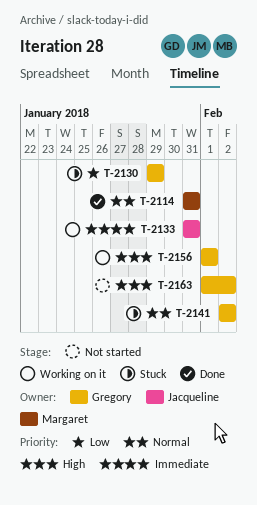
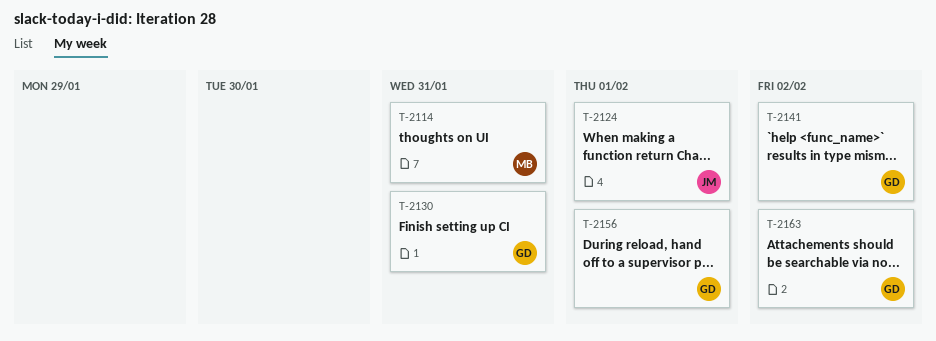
T-2124: none -> present
T-2130, due: Jan 29 -> Jan 31
T-2133: present -> none

